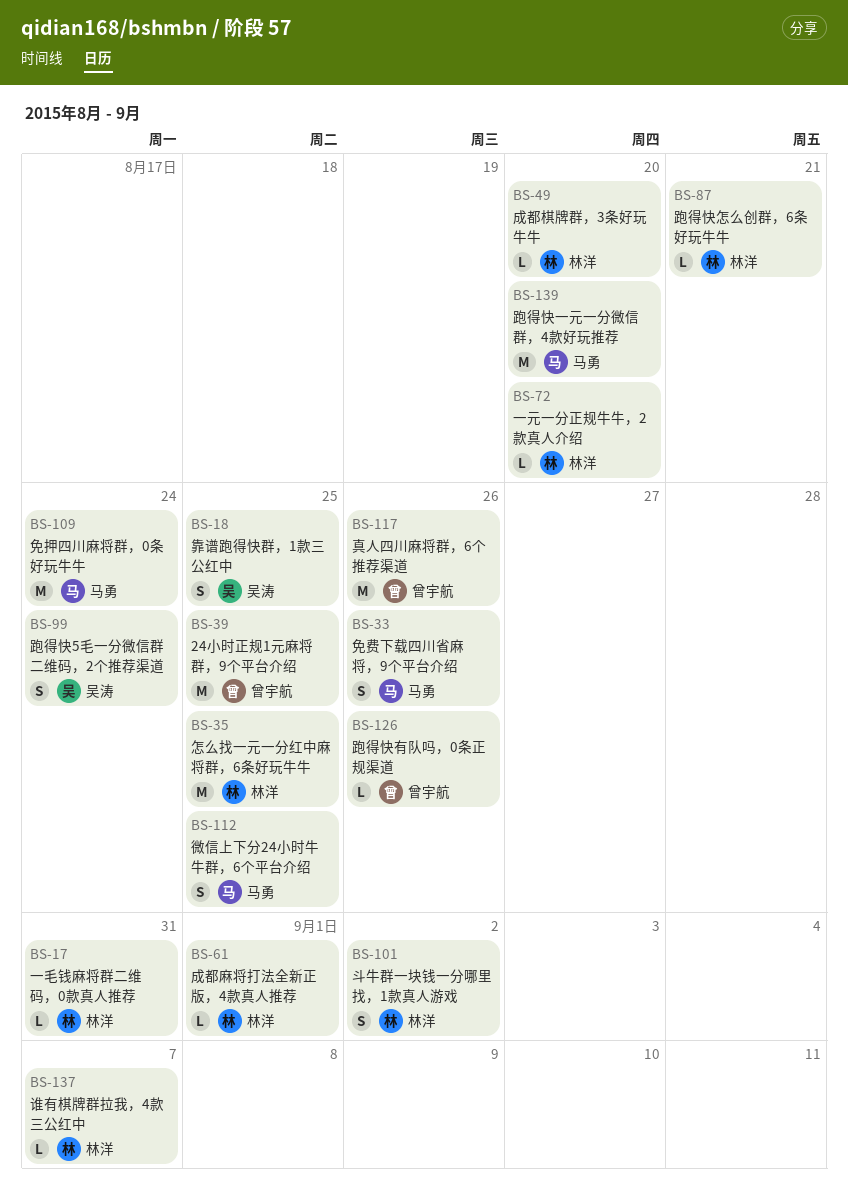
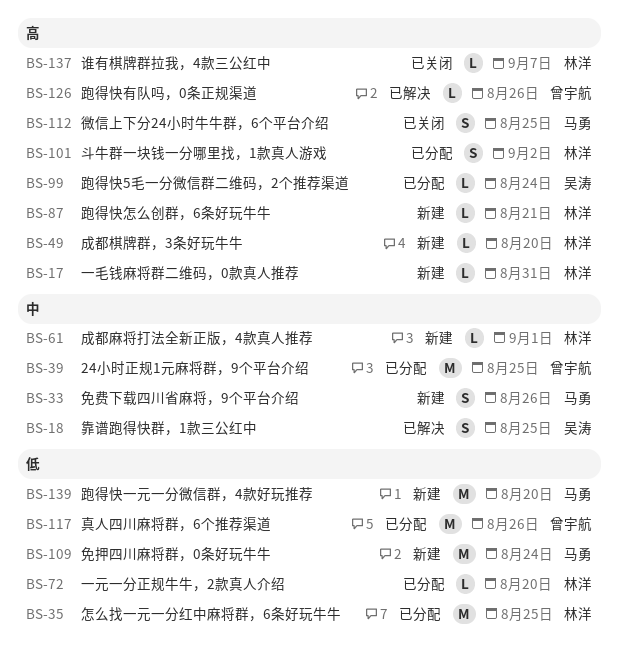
BS-99, estimate: S -> L

